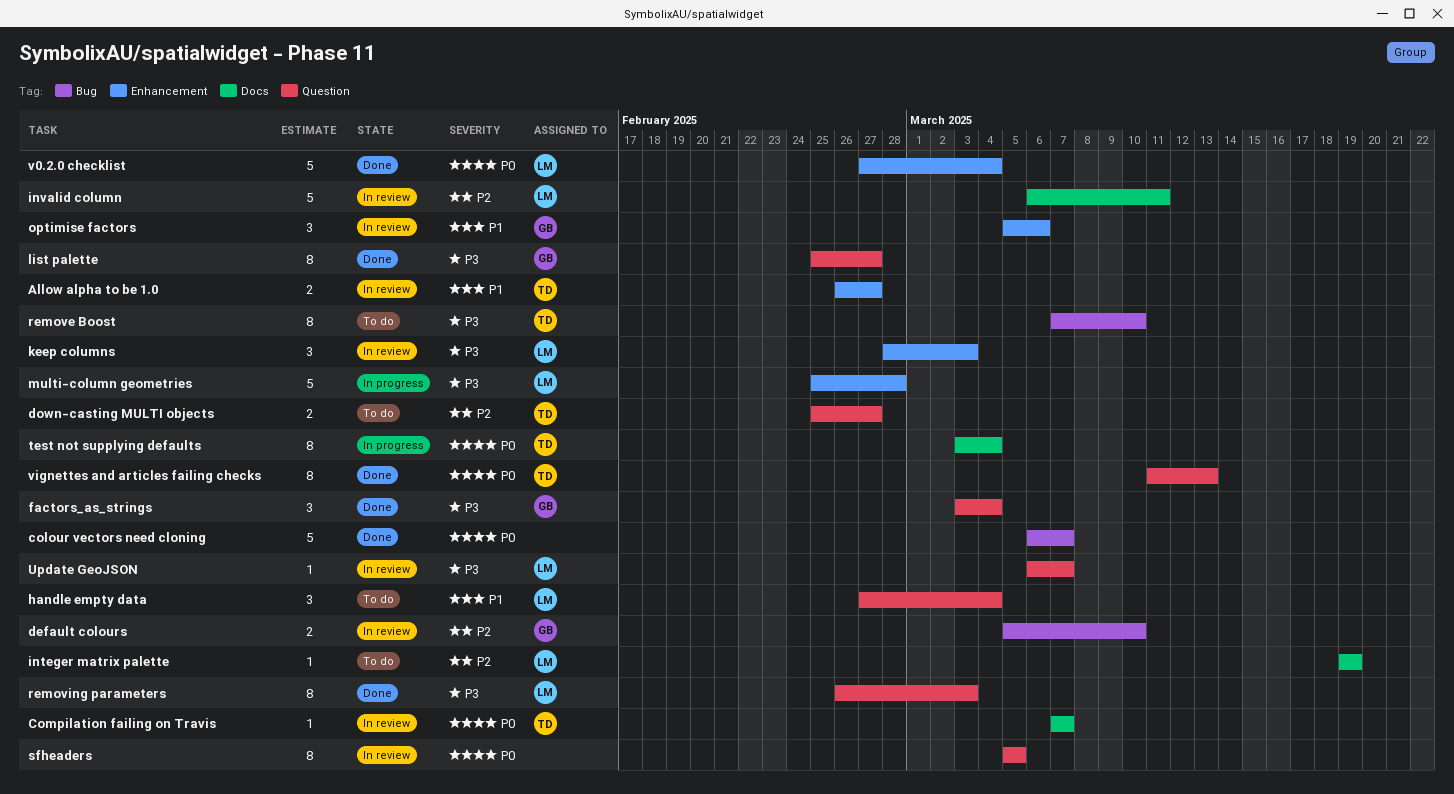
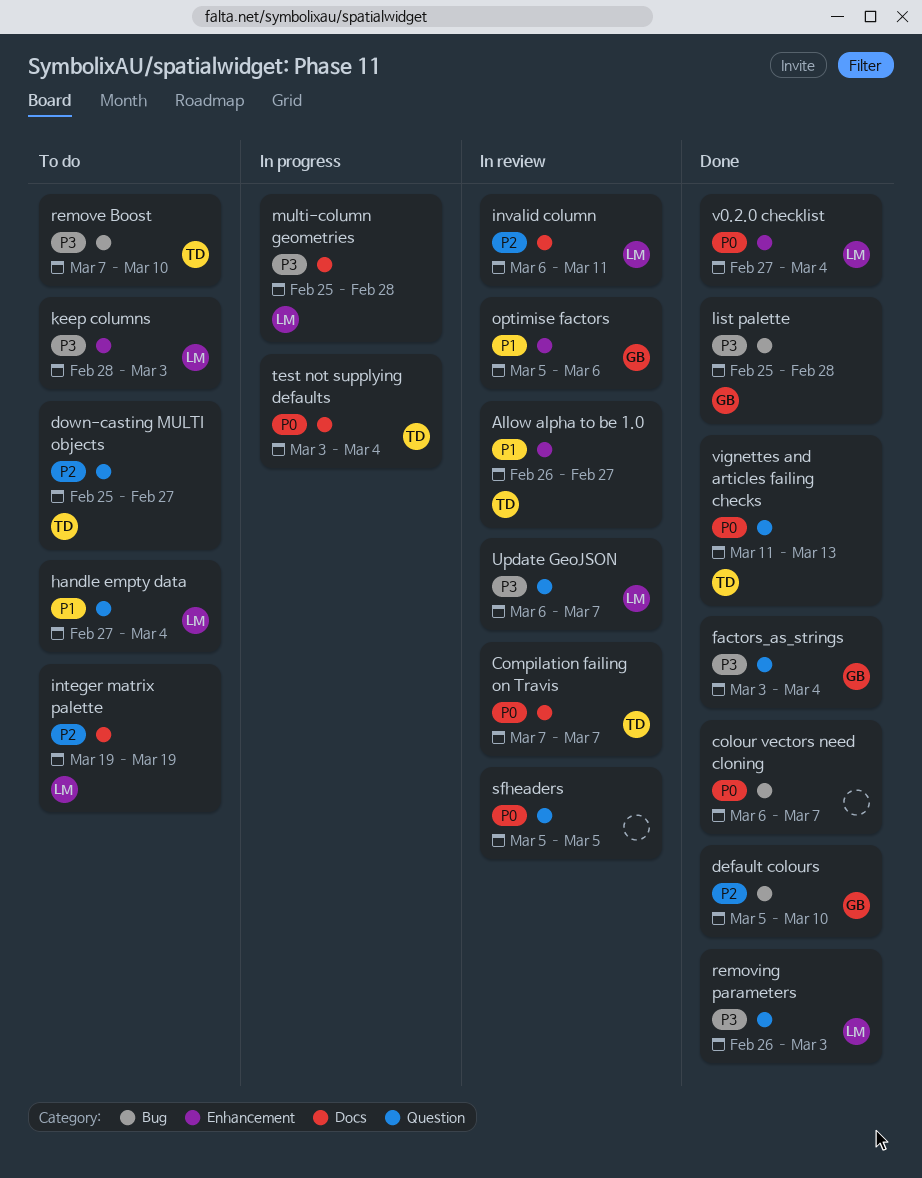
default colours, status: In review -> Done
keep columns, status: In review -> To do
list palette, label: Question -> Bug
list palette, due: Feb 27 -> Feb 28
multi-column geometries, label: Enhancement -> Docs

